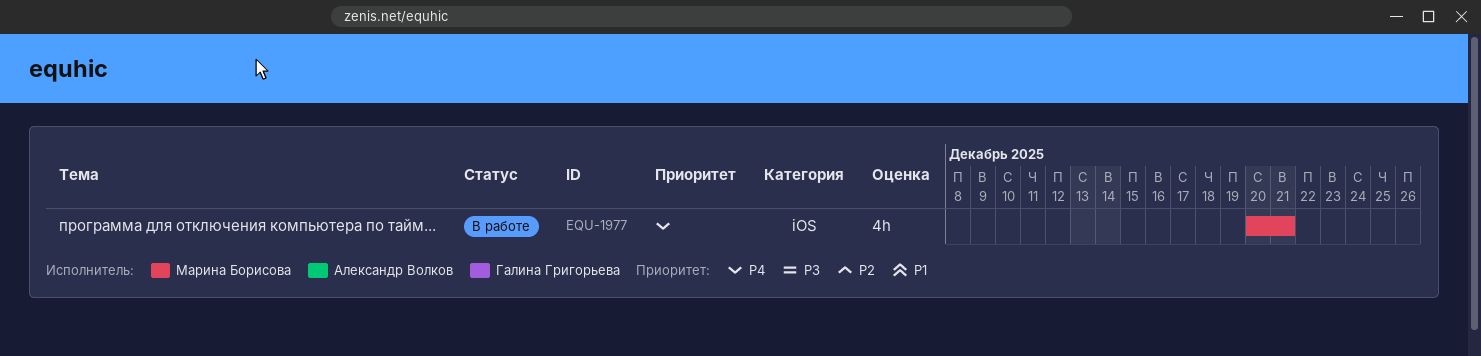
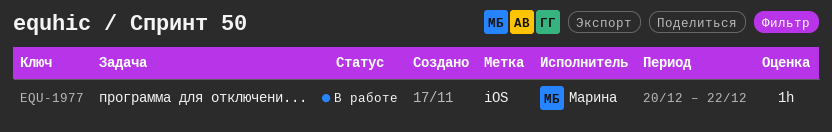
EQU-1977, estimate: 4h -> 1h
EQU-1977, due: Dec 21 -> Dec 22

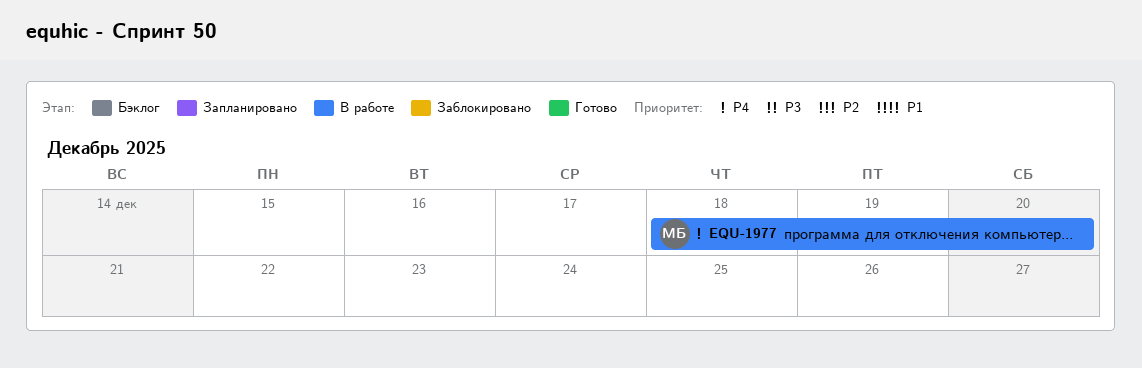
EQU-1977, start: Dec 20 -> Dec 18
EQU-1977, due: Dec 22 -> Dec 20

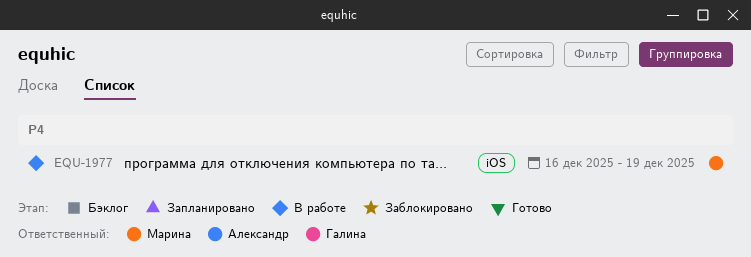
EQU-1977, start: Dec 18 -> Dec 16
EQU-1977, due: Dec 20 -> Dec 19

